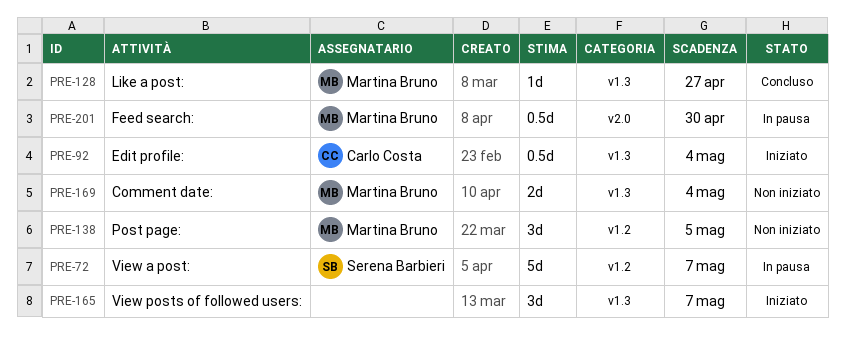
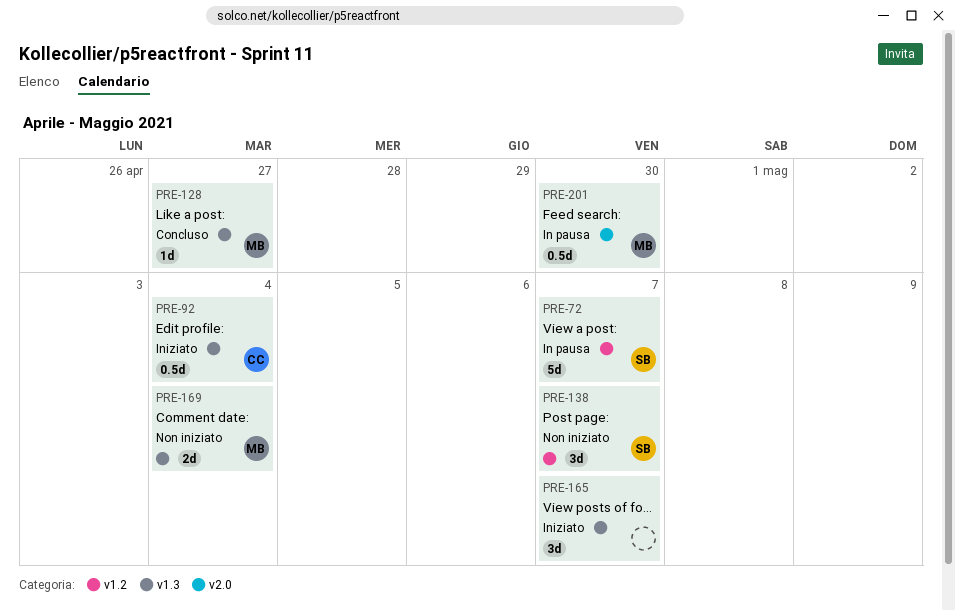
PRE-138, owner: Martina Bruno -> Serena Barbieri
PRE-138, due: May 5 -> May 7

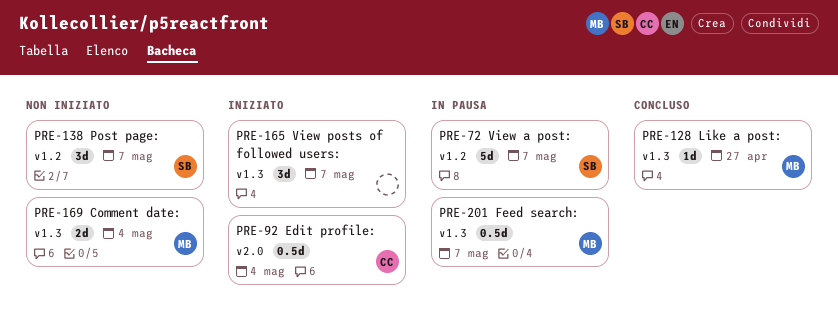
PRE-92, label: v1.3 -> v2.0
PRE-201, label: v2.0 -> v1.3
PRE-201, due: Apr 30 -> May 7

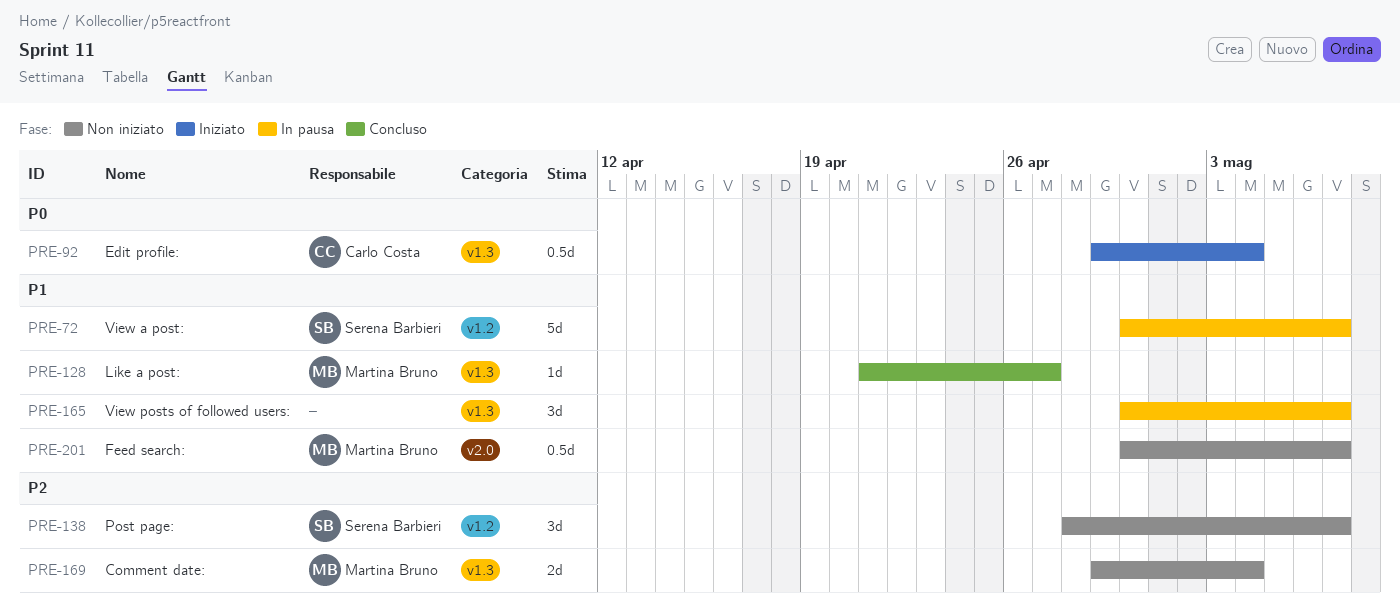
PRE-92, label: v2.0 -> v1.3
PRE-165, status: Iniziato -> In pausa
PRE-201, status: In pausa -> Non iniziato
PRE-201, label: v1.3 -> v2.0

